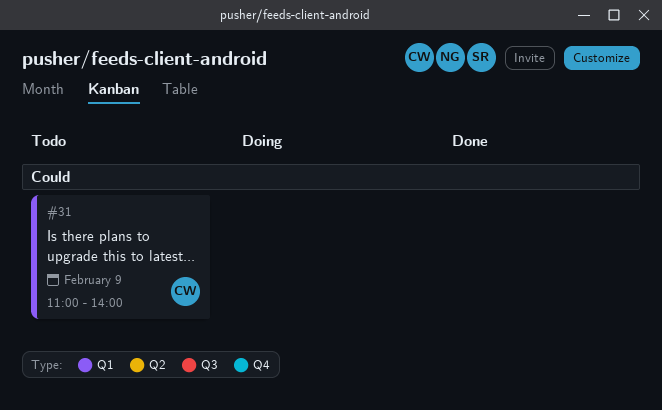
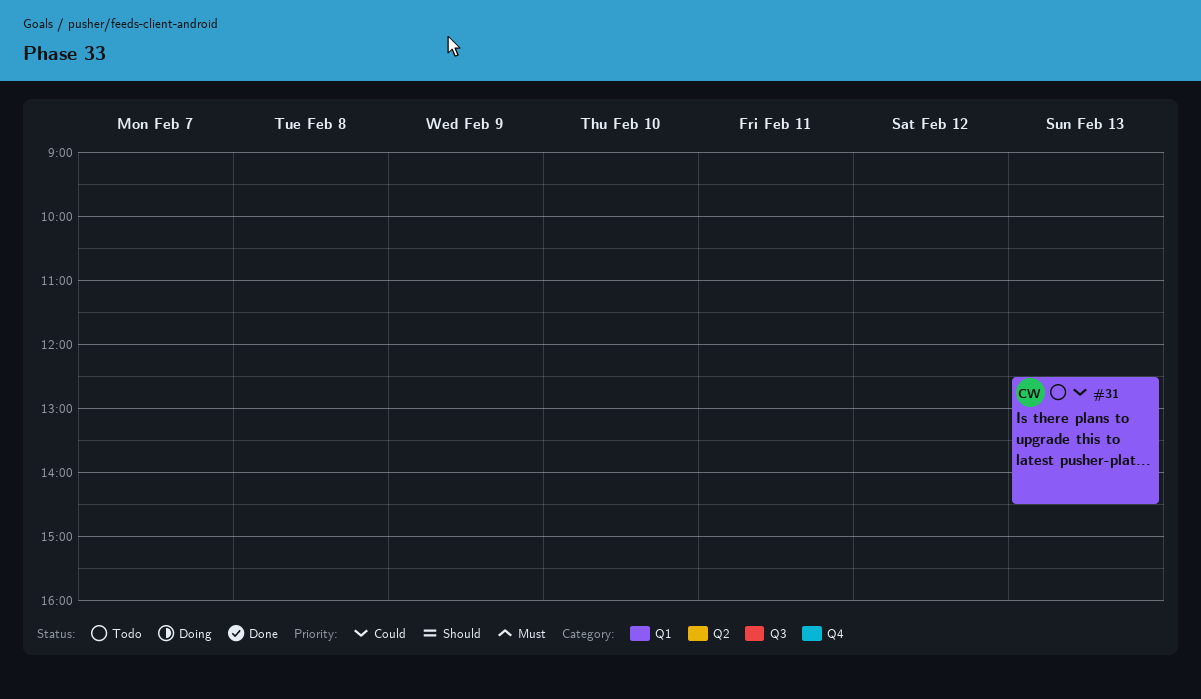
#31, day: Feb 9 -> Feb 13
#31, begins: 11:00 -> 12:30
#31, ends: 14:00 -> 14:30

